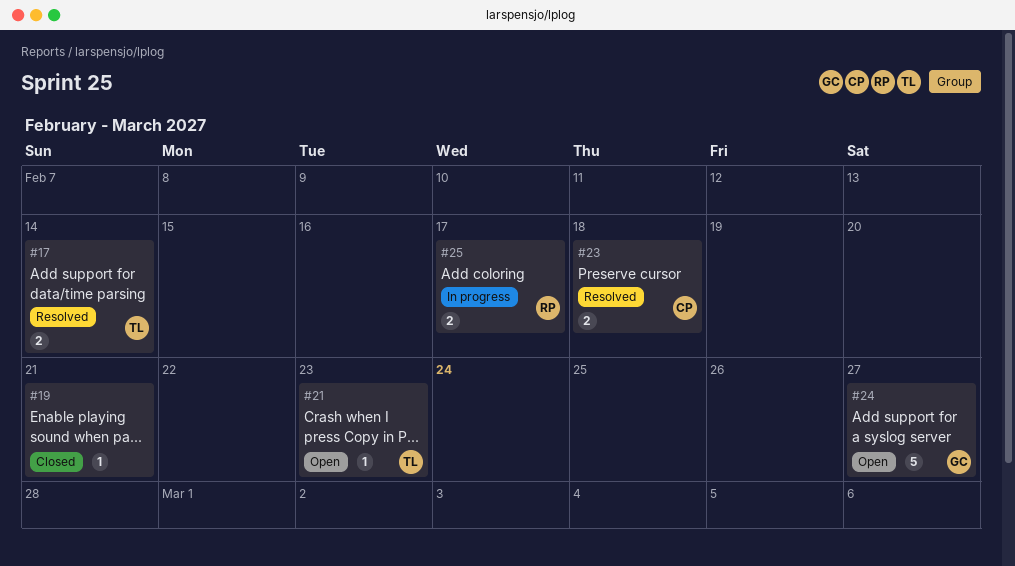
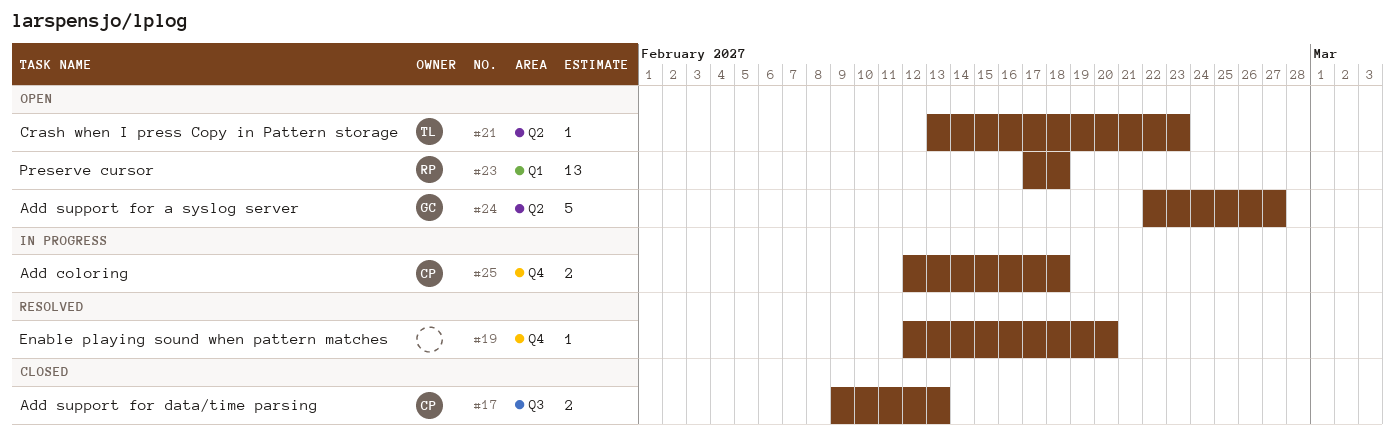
#17, status: Resolved -> Closed
#17, owner: TL -> CP
#17, due: Feb 14 -> Feb 13
#19, status: Closed -> Resolved
#19, due: Feb 21 -> Feb 20
#23, status: Resolved -> Open
#23, owner: CP -> RP
#23, estimate: 2 -> 13
#25, owner: RP -> CP
#25, due: Feb 17 -> Feb 18

